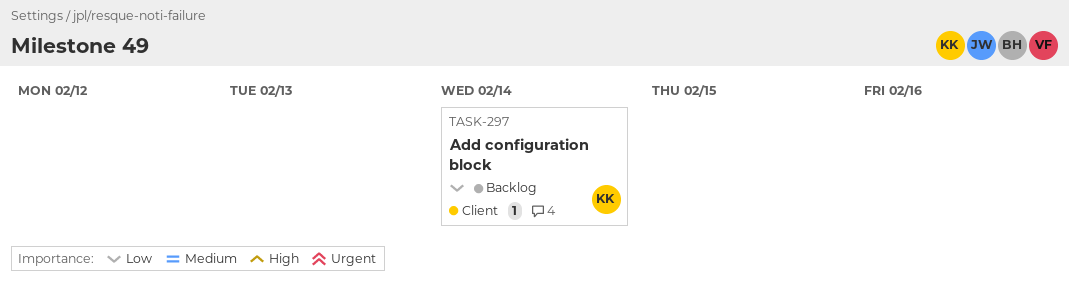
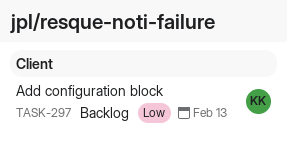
TASK-297, due: Feb 14 -> Feb 13

